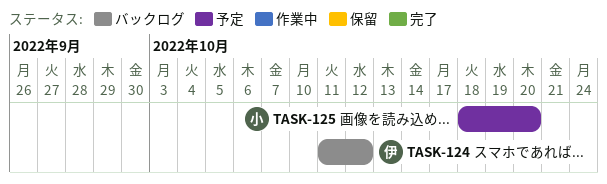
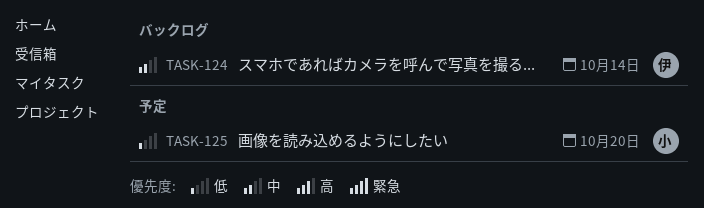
TASK-124, due: Oct 12 -> Oct 14

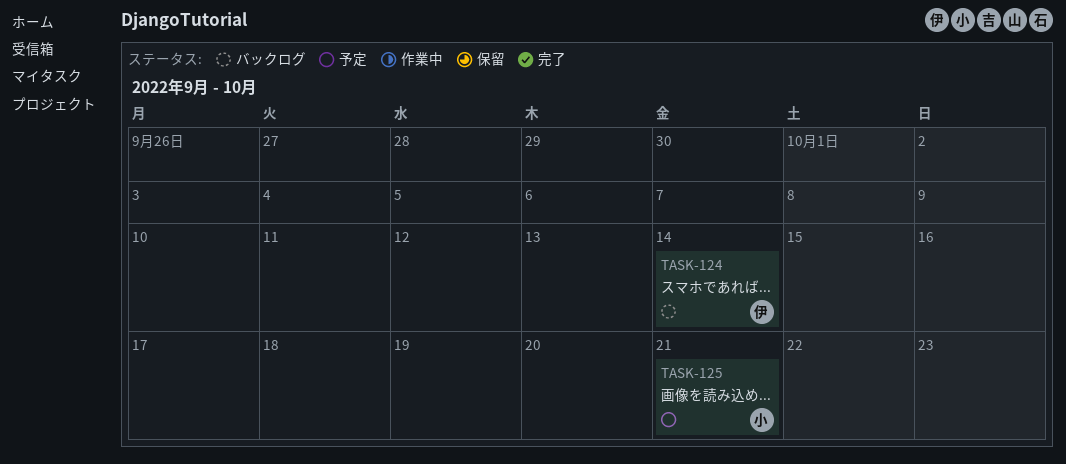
TASK-125, due: Oct 20 -> Oct 21

